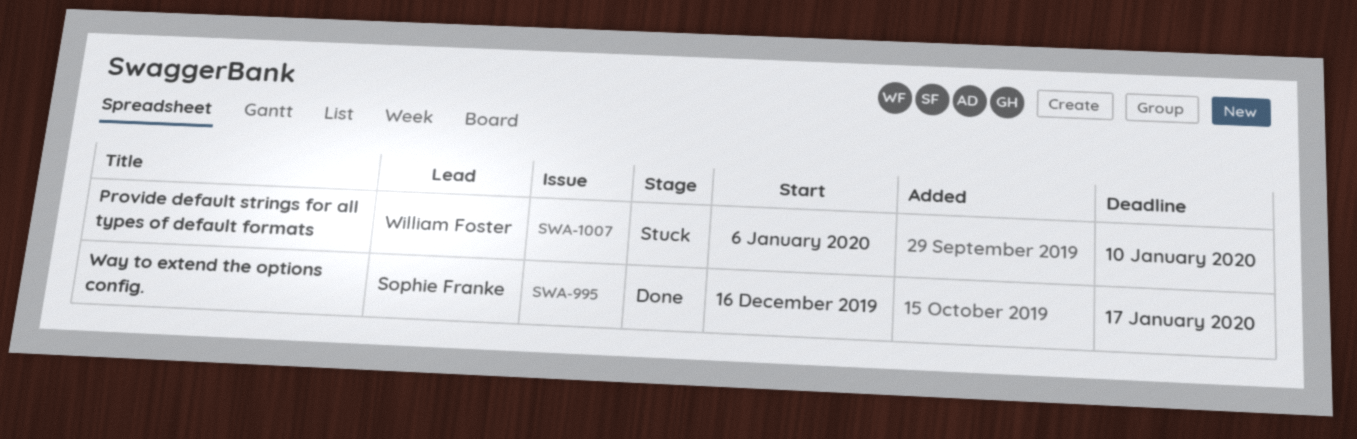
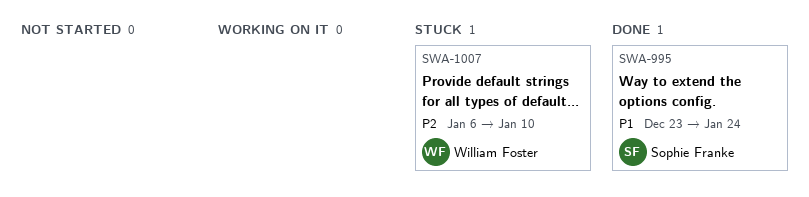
SWA-995, start: Dec 16 -> Dec 23
SWA-995, due: Jan 17 -> Jan 24

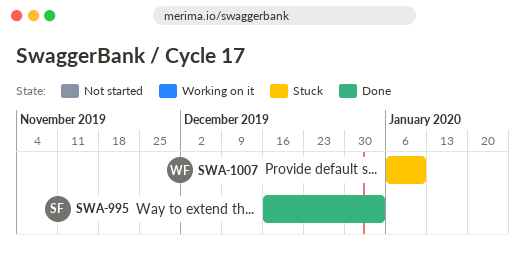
SWA-995, start: Dec 23 -> Dec 16
SWA-995, due: Jan 24 -> Jan 3

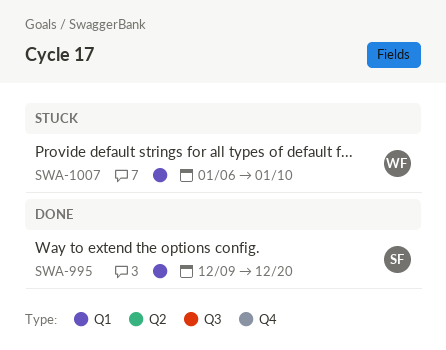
SWA-995, start: Dec 16 -> Dec 9
SWA-995, due: Jan 3 -> Dec 20

